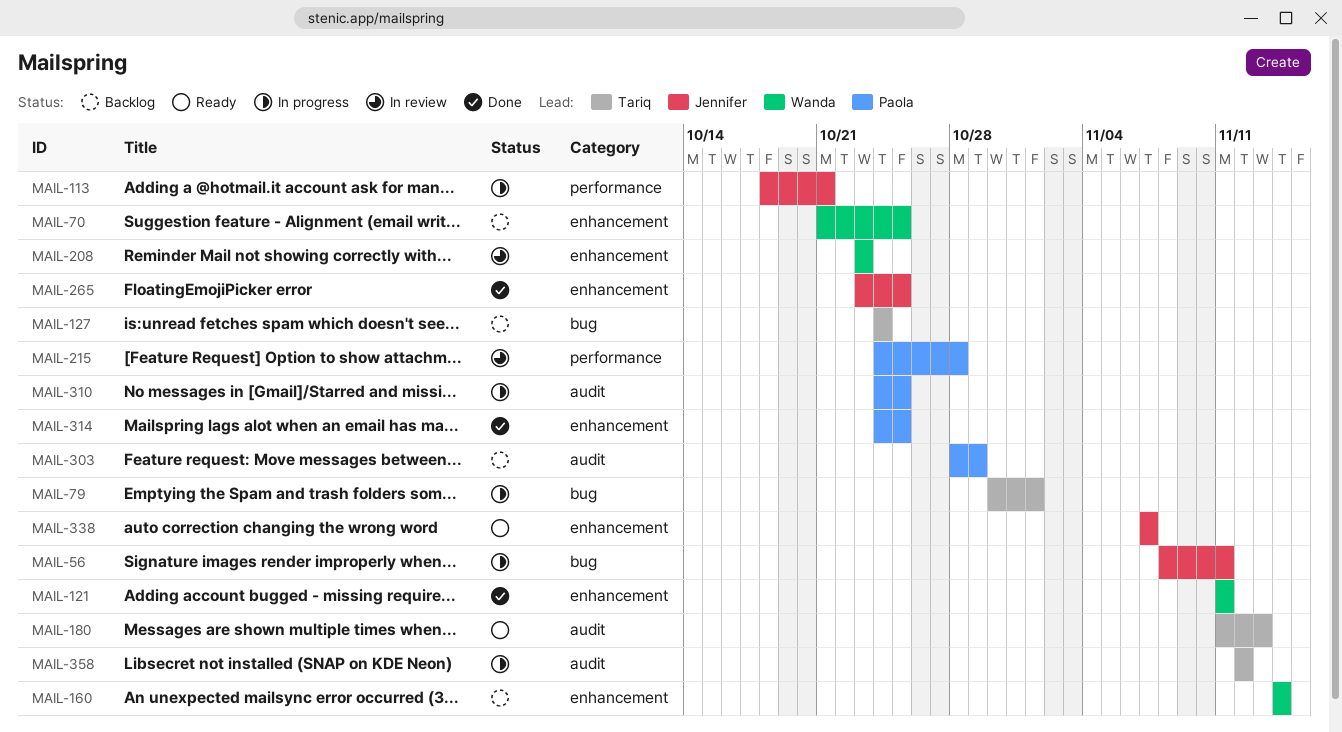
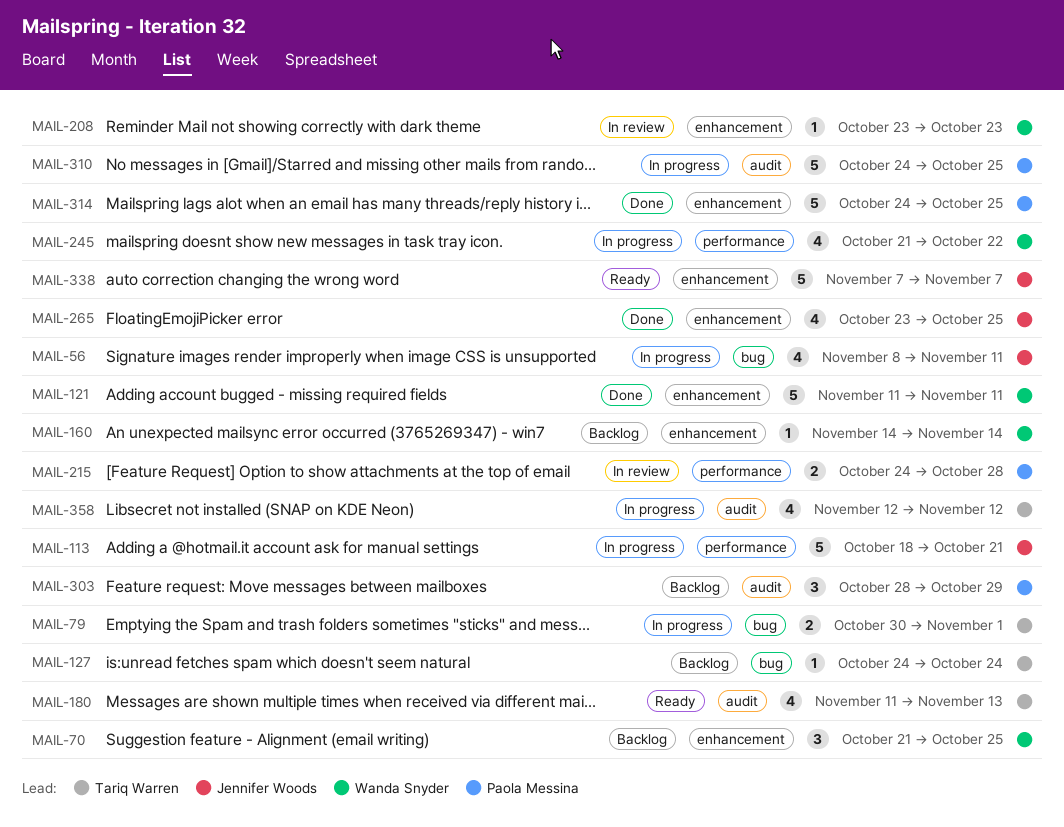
MAIL-245: none -> present

